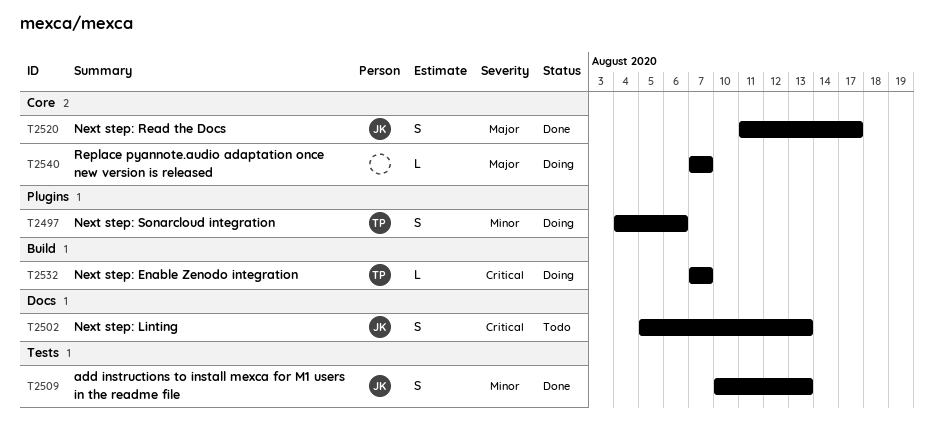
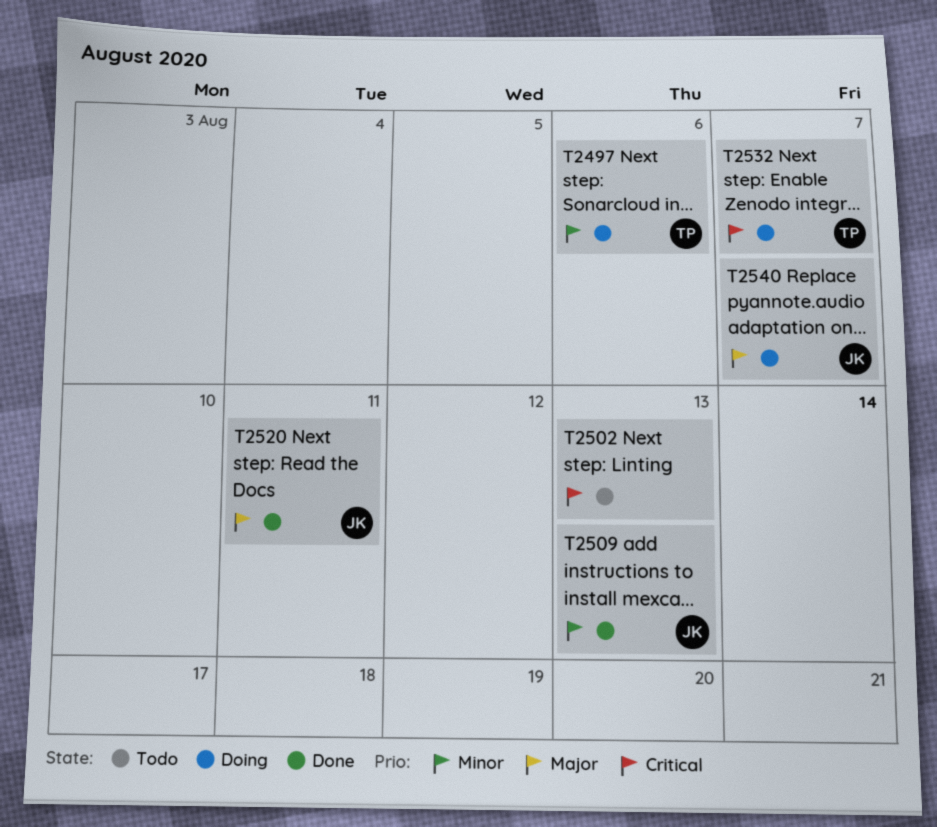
T2502, owner: JK -> none
T2520, due: Aug 17 -> Aug 11
T2540, owner: none -> JK

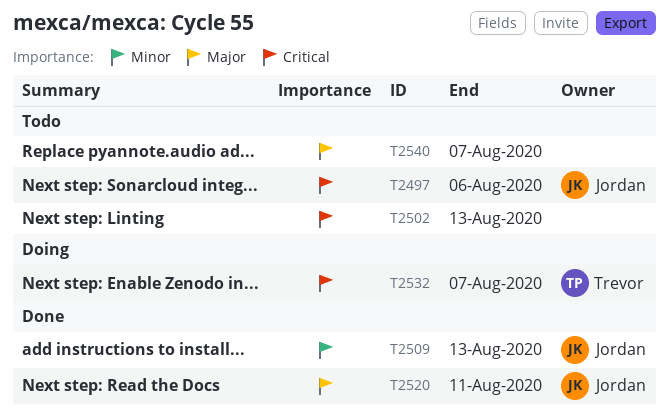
T2497, status: Doing -> Todo
T2497, owner: Trevor -> Jordan
T2497, priority: Minor -> Critical
T2540, status: Doing -> Todo
T2540, owner: Jordan -> none

